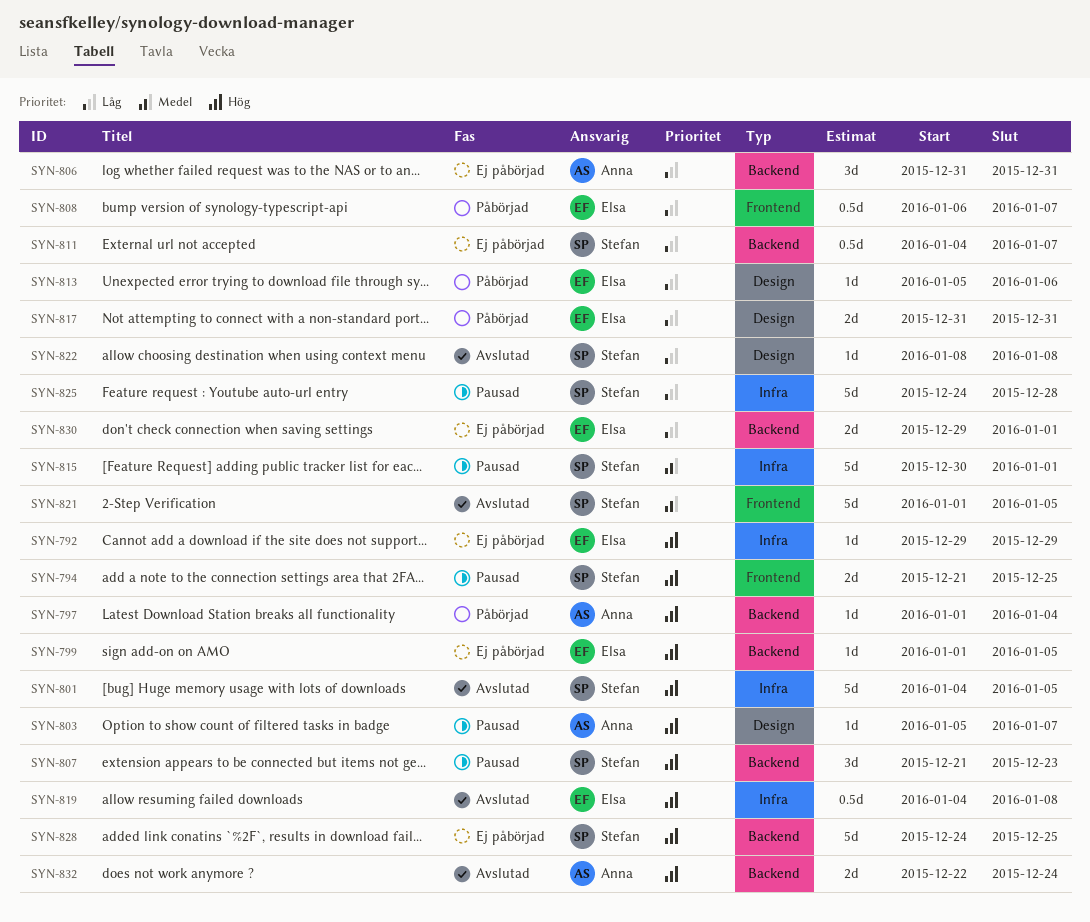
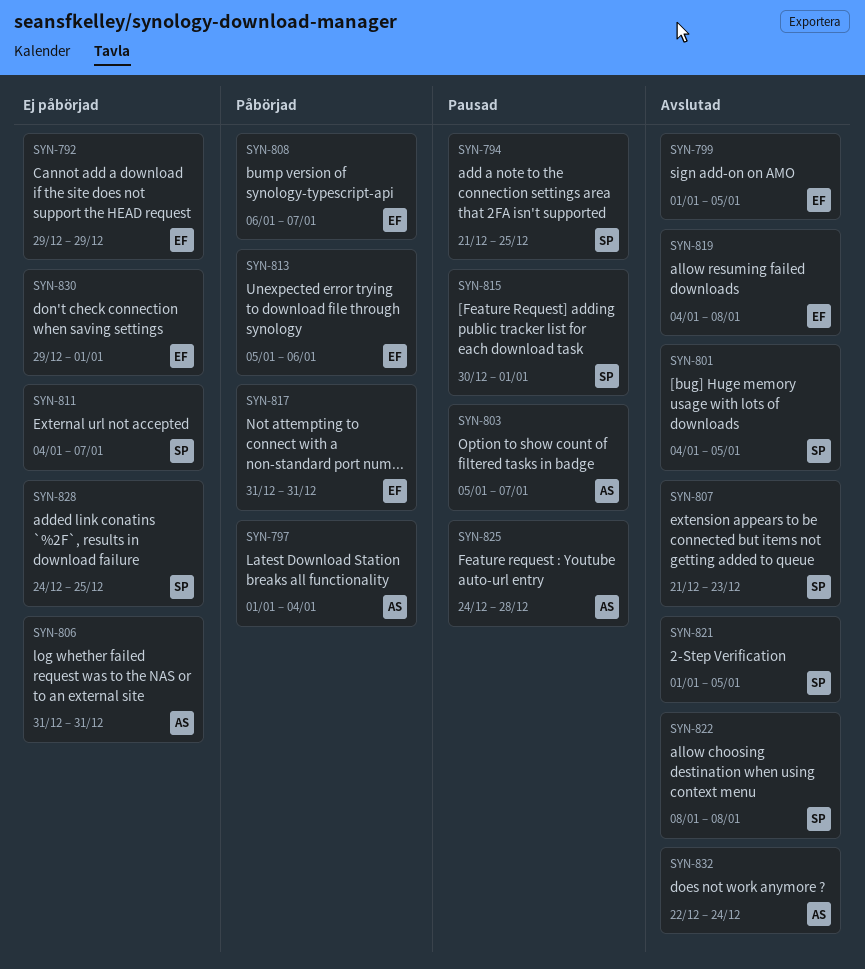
SYN-799, status: Ej påbörjad -> Avslutad
SYN-807, status: Pausad -> Avslutad
SYN-825, owner: Stefan -> Anna

